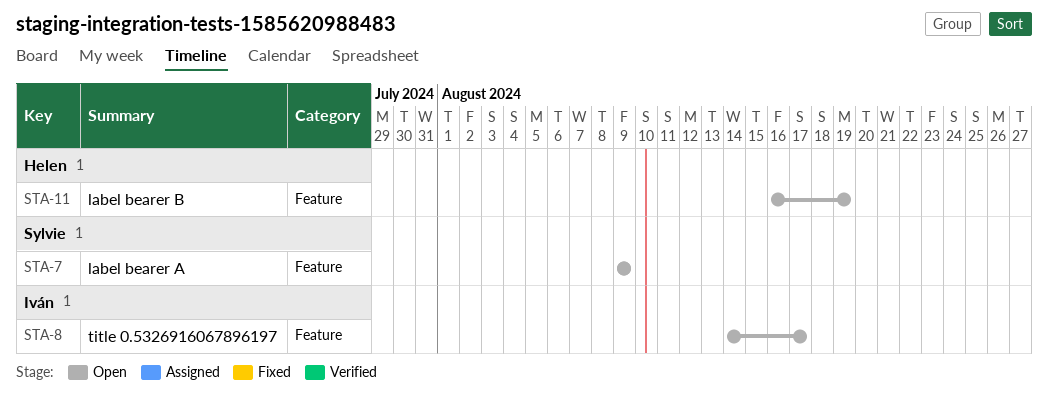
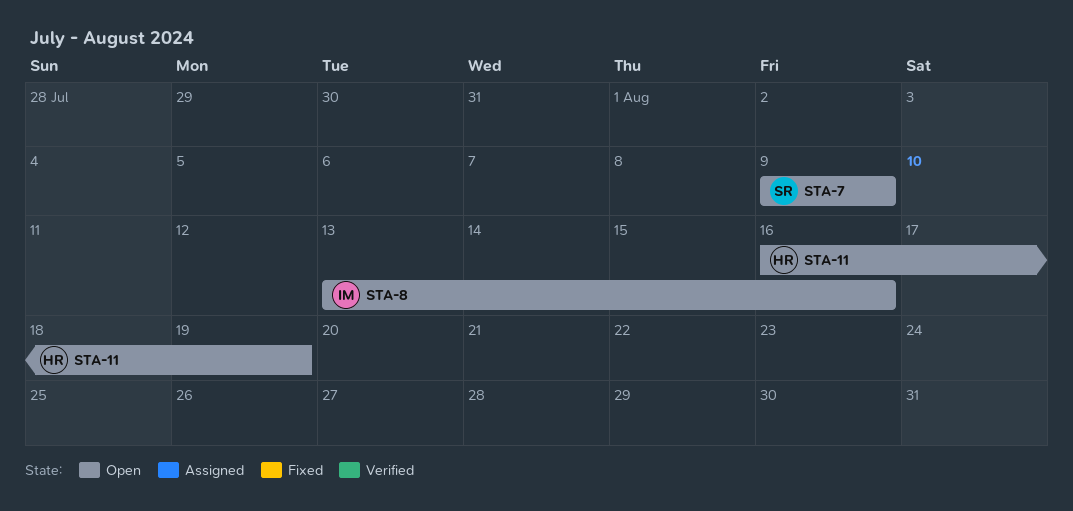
STA-8, start: Aug 14 -> Aug 13
STA-8, due: Aug 17 -> Aug 16

